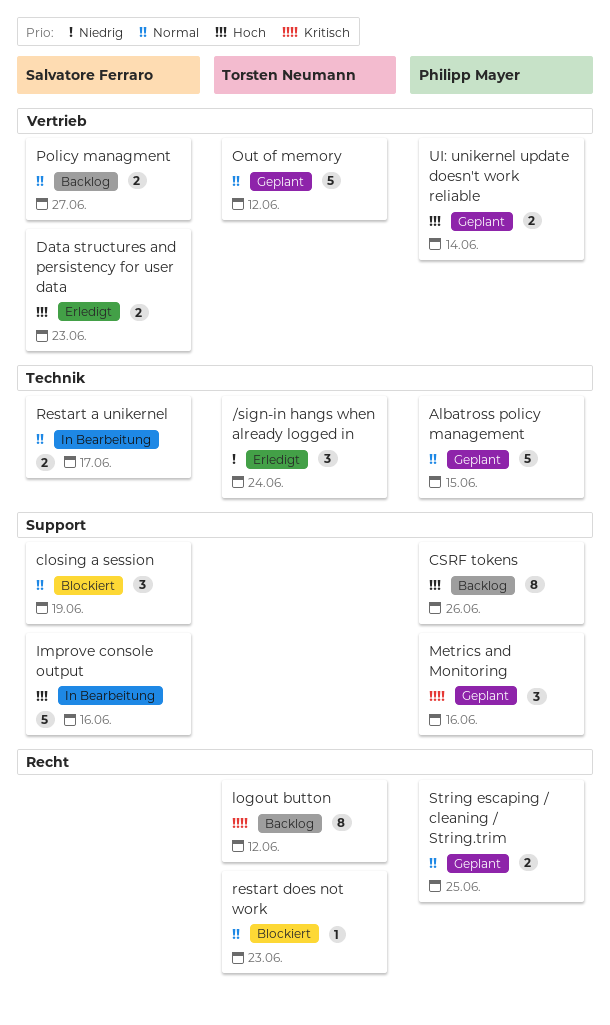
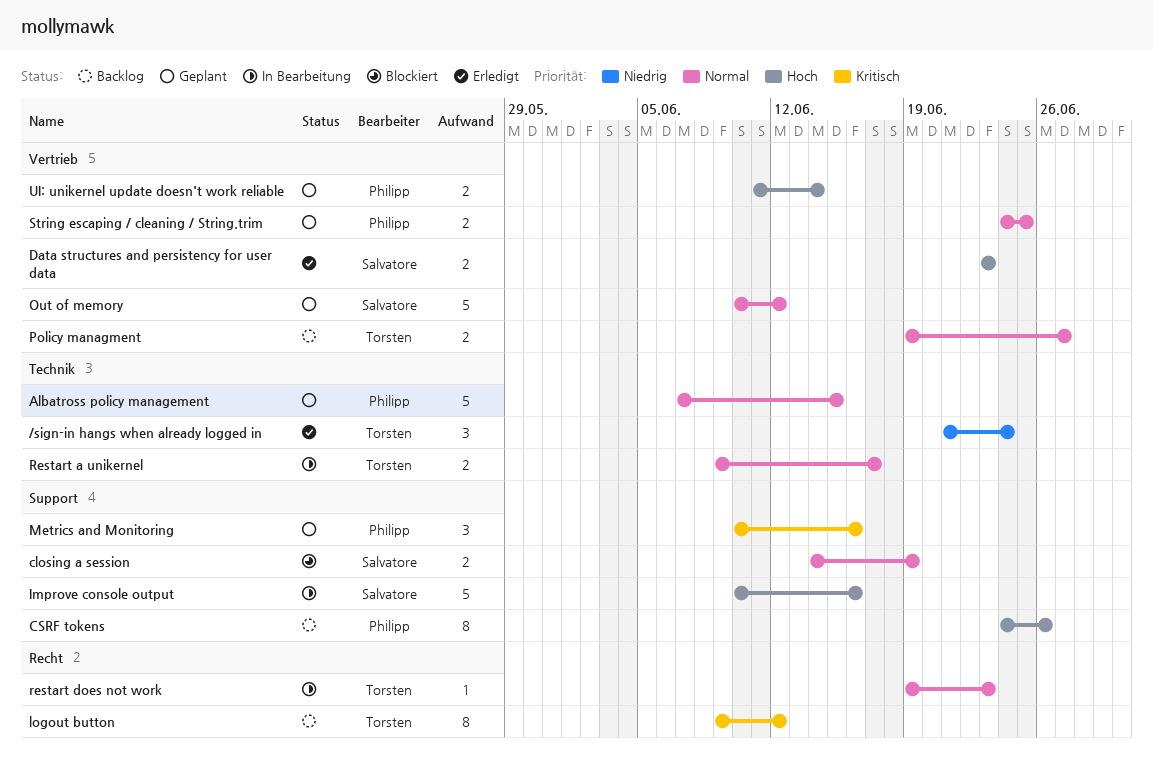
closing a session, estimate: 3 -> 2
Out of memory, owner: Torsten Neumann -> Salvatore Ferraro
Policy managment, owner: Salvatore Ferraro -> Torsten Neumann
Restart a unikernel, owner: Salvatore Ferraro -> Torsten Neumann
restart does not work, status: Blockiert -> In Bearbeitung
String escaping / cleaning / String.trim, label: Recht -> Vertrieb

